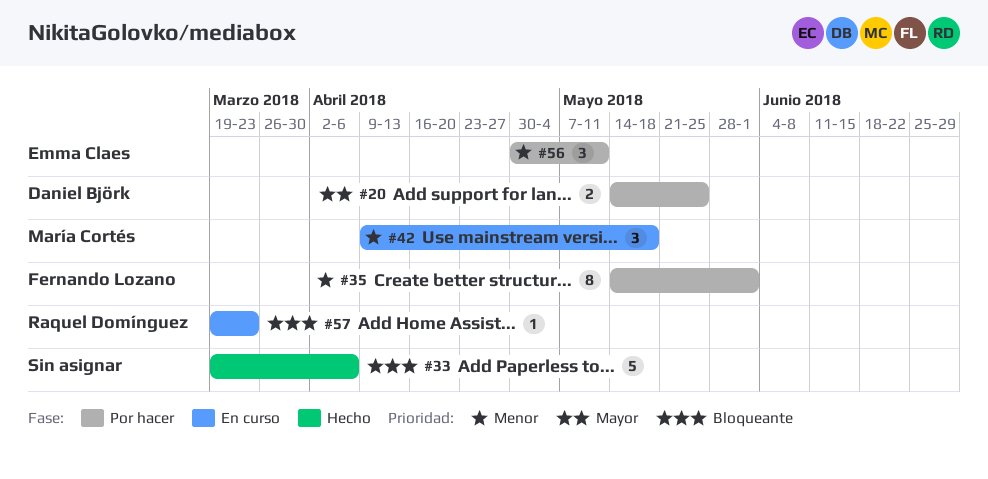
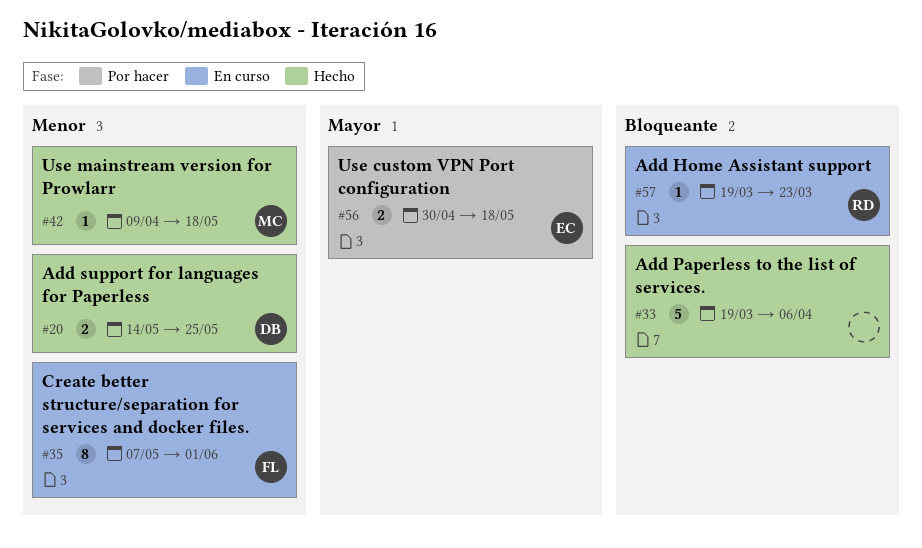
#20, status: Por hacer -> Hecho
#20, priority: Mayor -> Menor
#35, status: Por hacer -> En curso
#35, start: May 14 -> May 7
#42, status: En curso -> Hecho
#42, estimate: 3 -> 1
#56, priority: Menor -> Mayor
#56, estimate: 3 -> 2
#56, due: May 11 -> May 18

